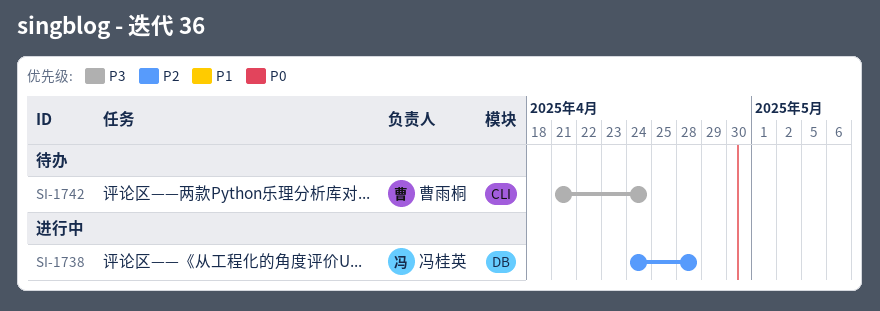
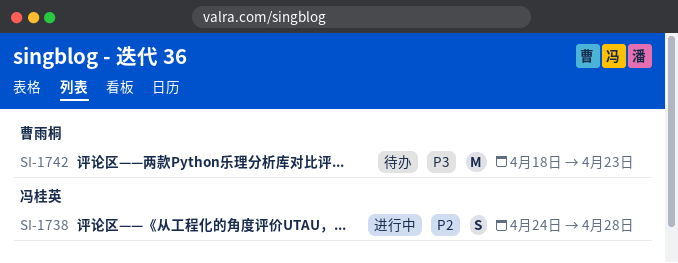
SI-1742, start: Apr 21 -> Apr 18
SI-1742, due: Apr 24 -> Apr 23

